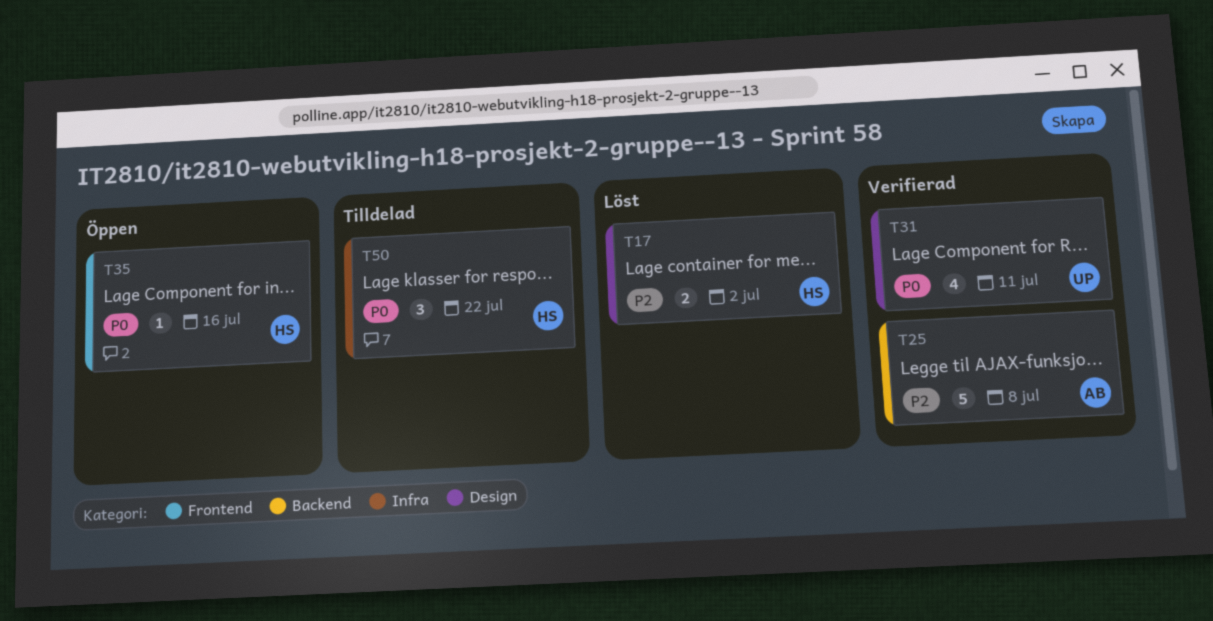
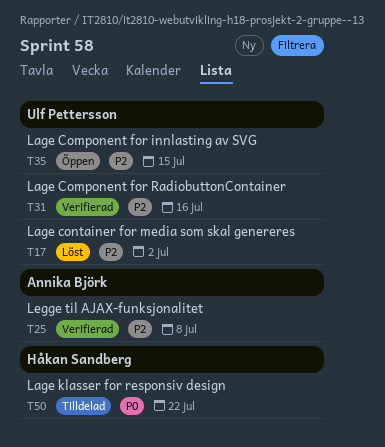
T17, owner: Håkan Sandberg -> Ulf Pettersson
T31, priority: P0 -> P2
T31, due: Jul 11 -> Jul 16
T35, owner: Håkan Sandberg -> Ulf Pettersson
T35, priority: P0 -> P2
T35, due: Jul 16 -> Jul 15

